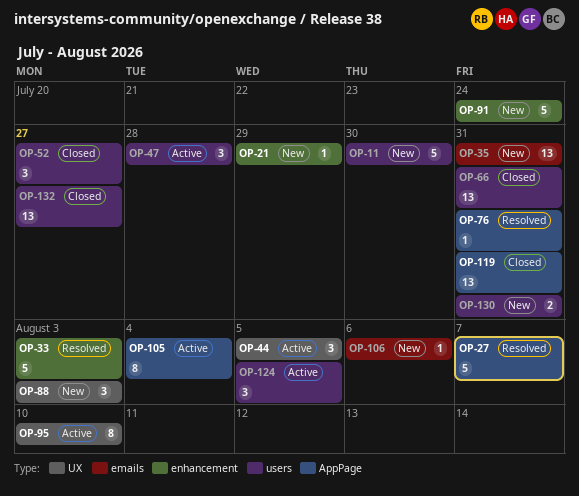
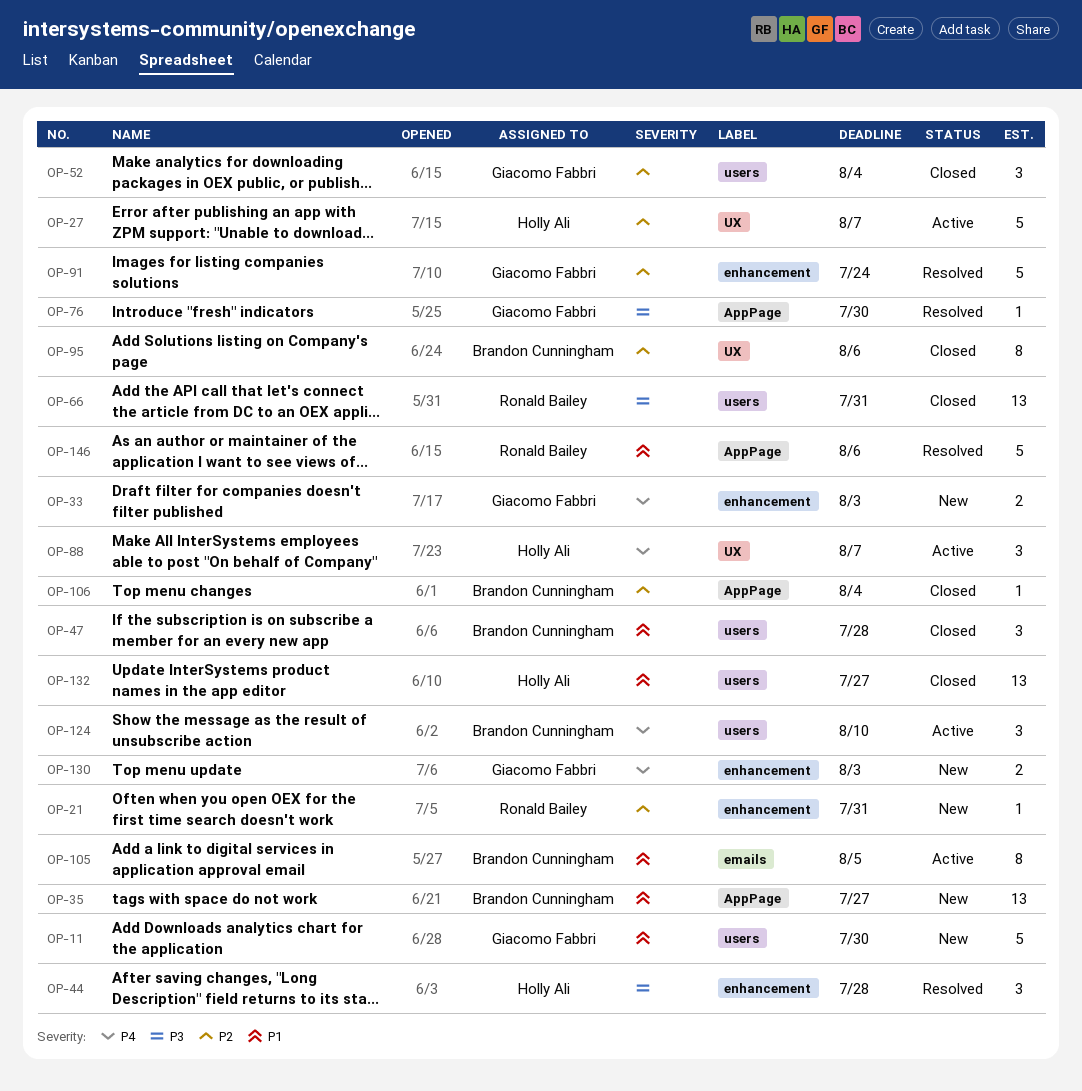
OP-21, due: Jul 29 -> Jul 31
OP-27, status: Resolved -> Active
OP-27, label: AppPage -> UX
OP-33, status: Resolved -> New
OP-33, estimate: 5 -> 2
OP-35, label: emails -> AppPage
OP-35, due: Jul 31 -> Jul 27
OP-44, status: Active -> Resolved
OP-44, label: UX -> enhancement
OP-44, due: Aug 5 -> Jul 28
OP-47, status: Active -> Closed
OP-52, due: Jul 27 -> Aug 4
OP-76, due: Jul 31 -> Jul 30
OP-88, status: New -> Active
OP-88, due: Aug 3 -> Aug 7
OP-91, status: New -> Resolved
OP-95, status: Active -> Closed
OP-95, due: Aug 10 -> Aug 6
OP-105, label: AppPage -> emails
OP-105, due: Aug 4 -> Aug 5
OP-106, status: New -> Closed
OP-106, label: emails -> AppPage
OP-106, due: Aug 6 -> Aug 4
OP-119: present -> none
OP-124, due: Aug 5 -> Aug 10
OP-130, label: users -> enhancement
OP-130, due: Jul 31 -> Aug 3
OP-146: none -> present

